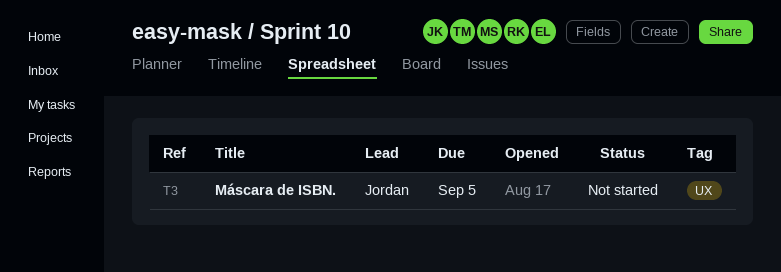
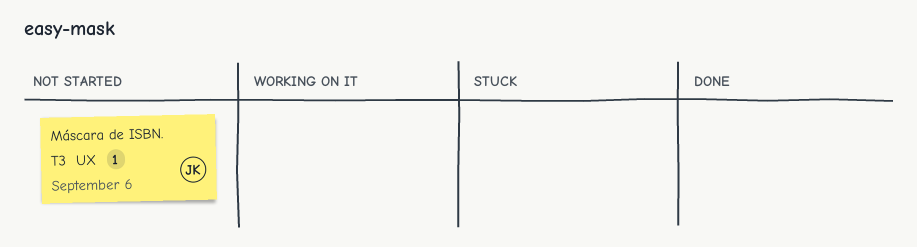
T3, due: Sep 5 -> Sep 6

